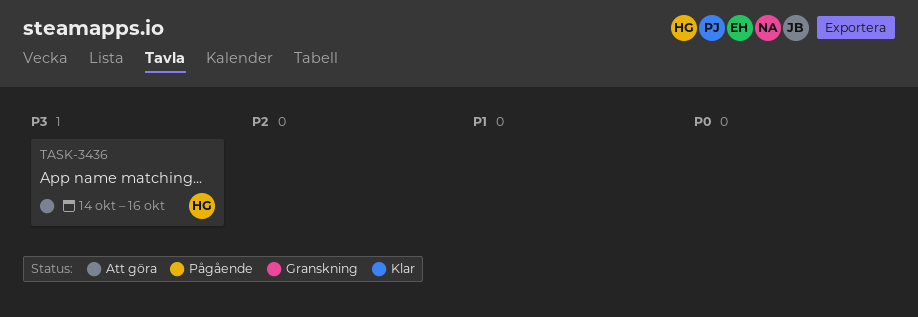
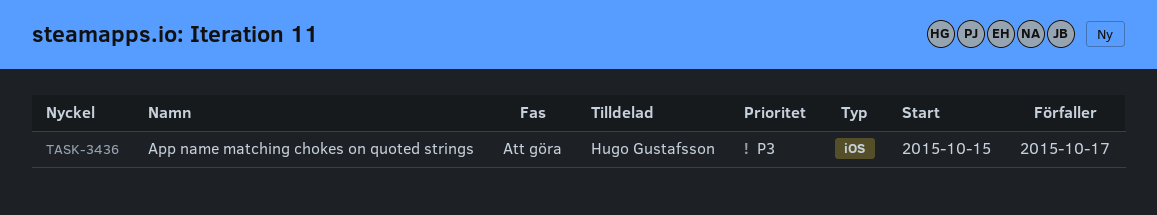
TASK-3436, start: Oct 14 -> Oct 15
TASK-3436, due: Oct 16 -> Oct 17

